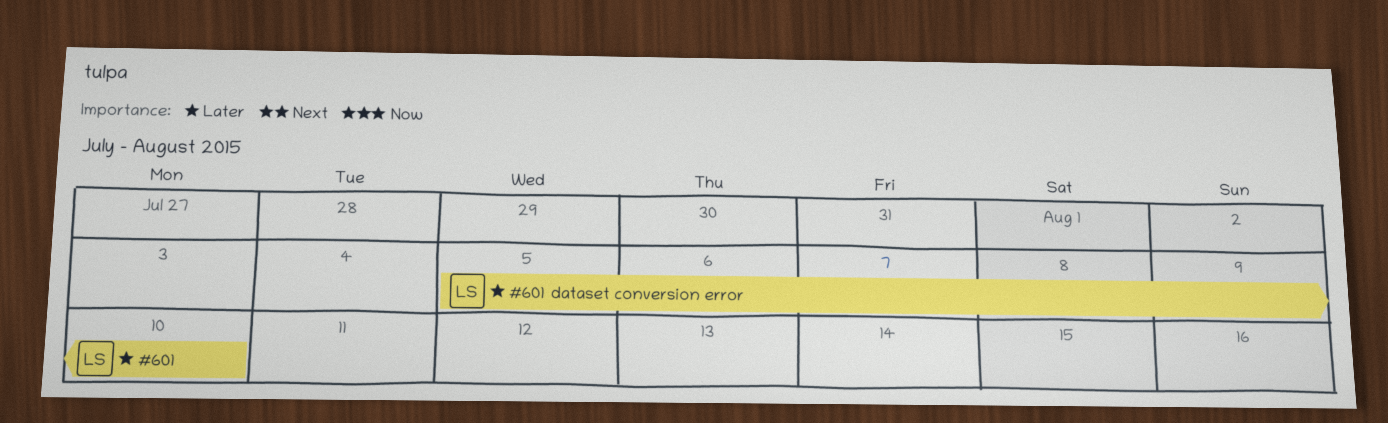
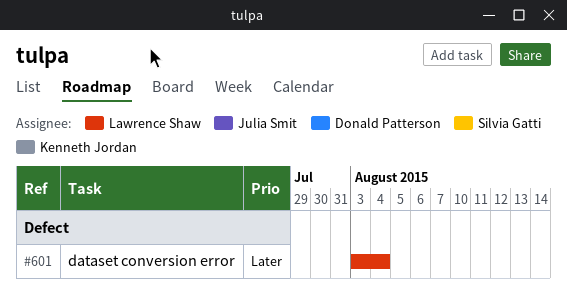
#601, start: Aug 5 -> Aug 3
#601, due: Aug 10 -> Aug 4

